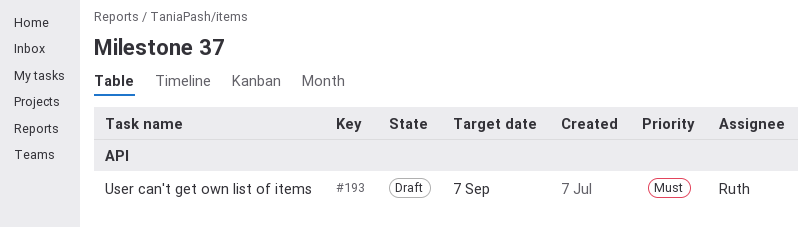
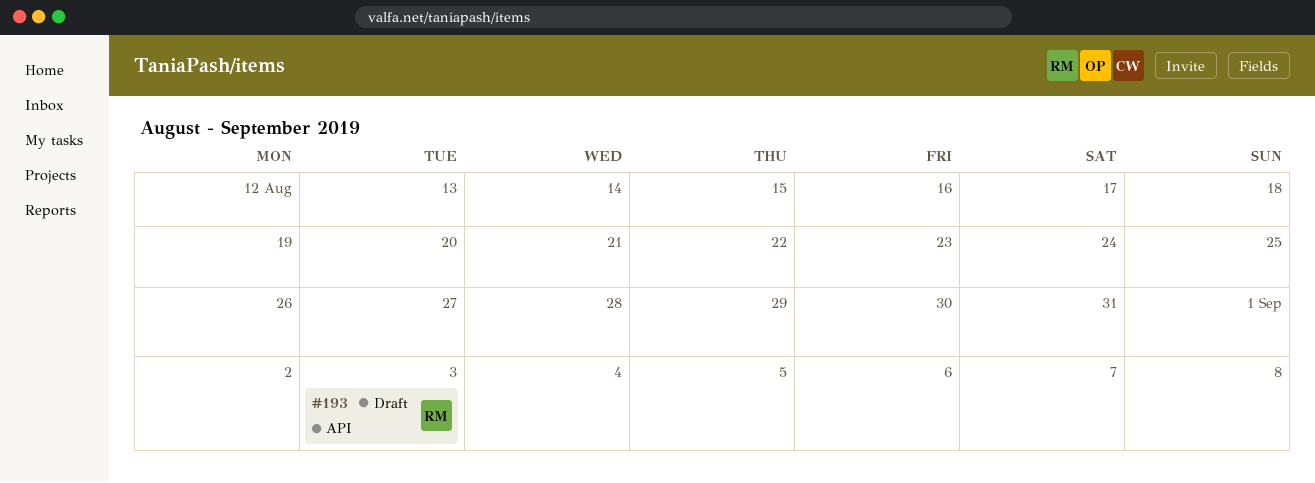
#193, due: Sep 7 -> Sep 3

